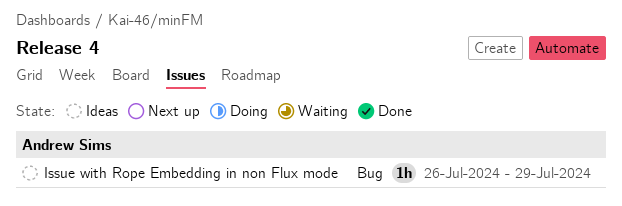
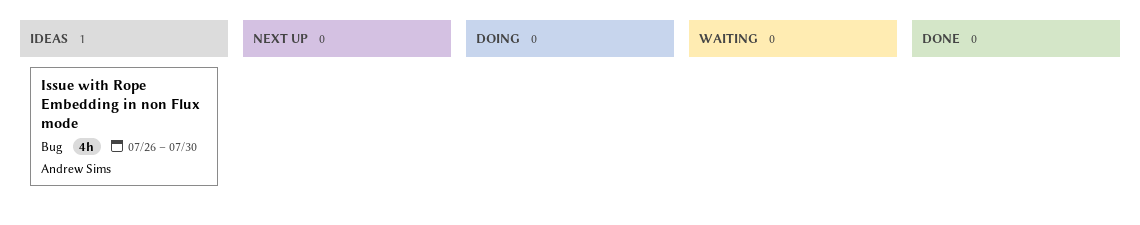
Issue with Rope Embedding in non Flux mode, estimate: 1h -> 4h
Issue with Rope Embedding in non Flux mode, due: Jul 29 -> Jul 30

